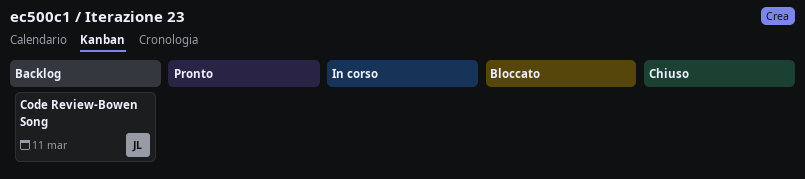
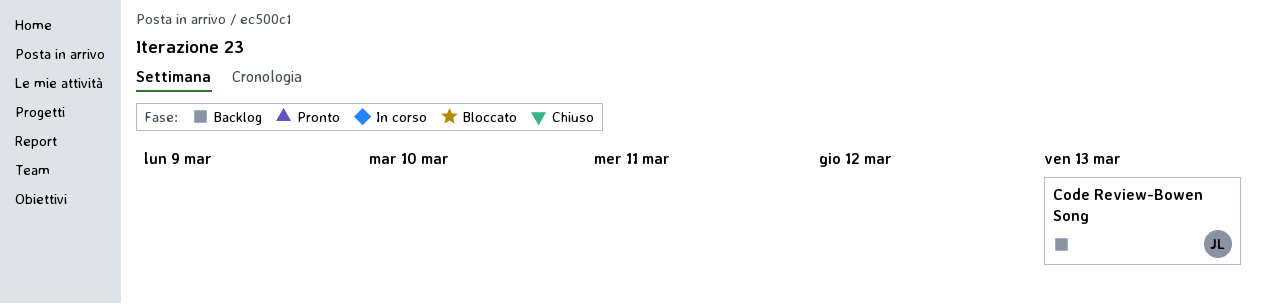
Code Review-Bowen Song, due: Mar 11 -> Mar 13

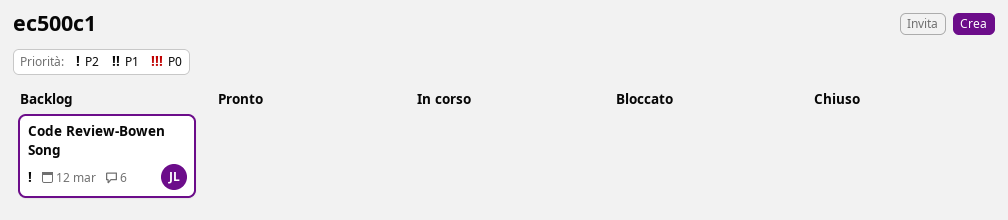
Code Review-Bowen Song, due: Mar 13 -> Mar 12

